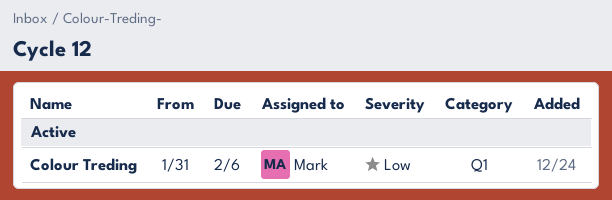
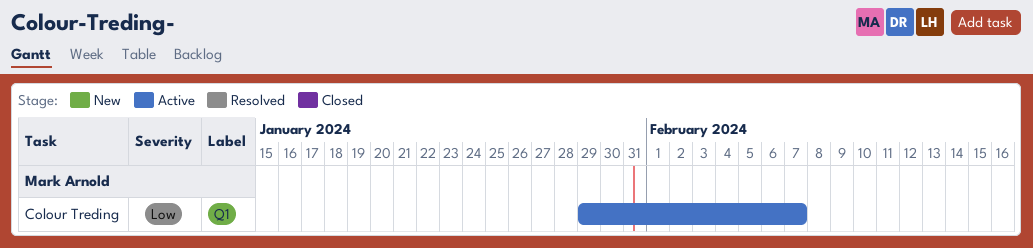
Colour Treding, start: Jan 31 -> Jan 29
Colour Treding, due: Feb 6 -> Feb 7

